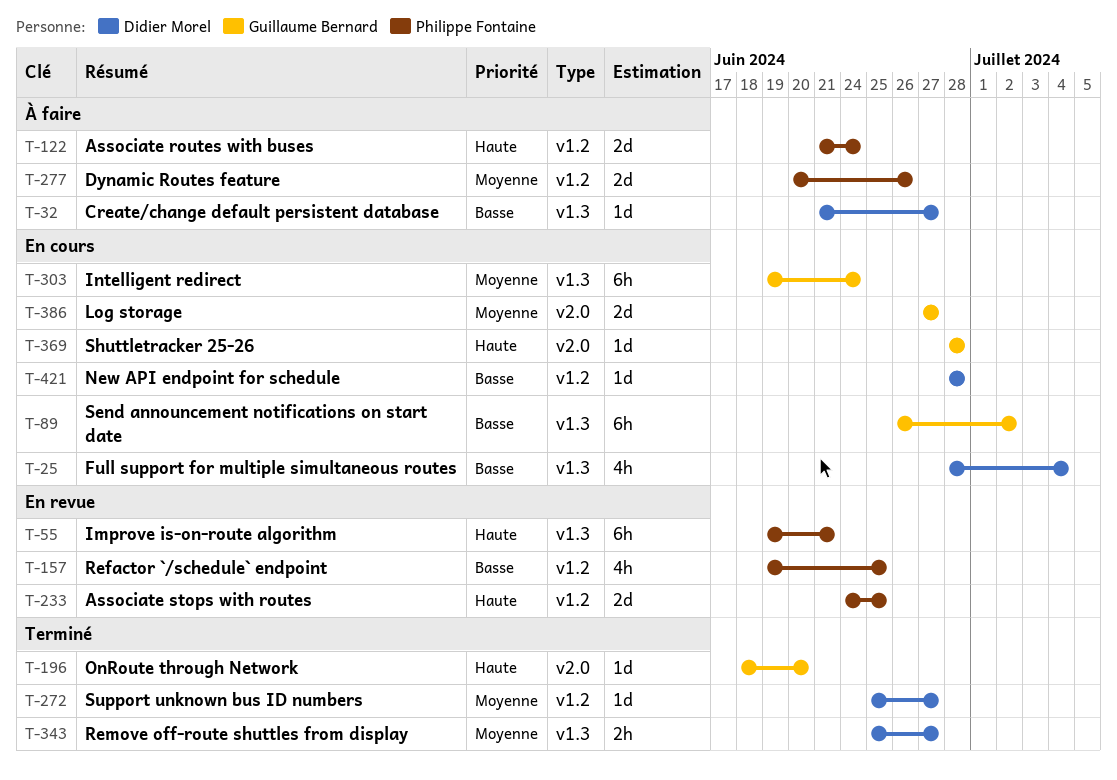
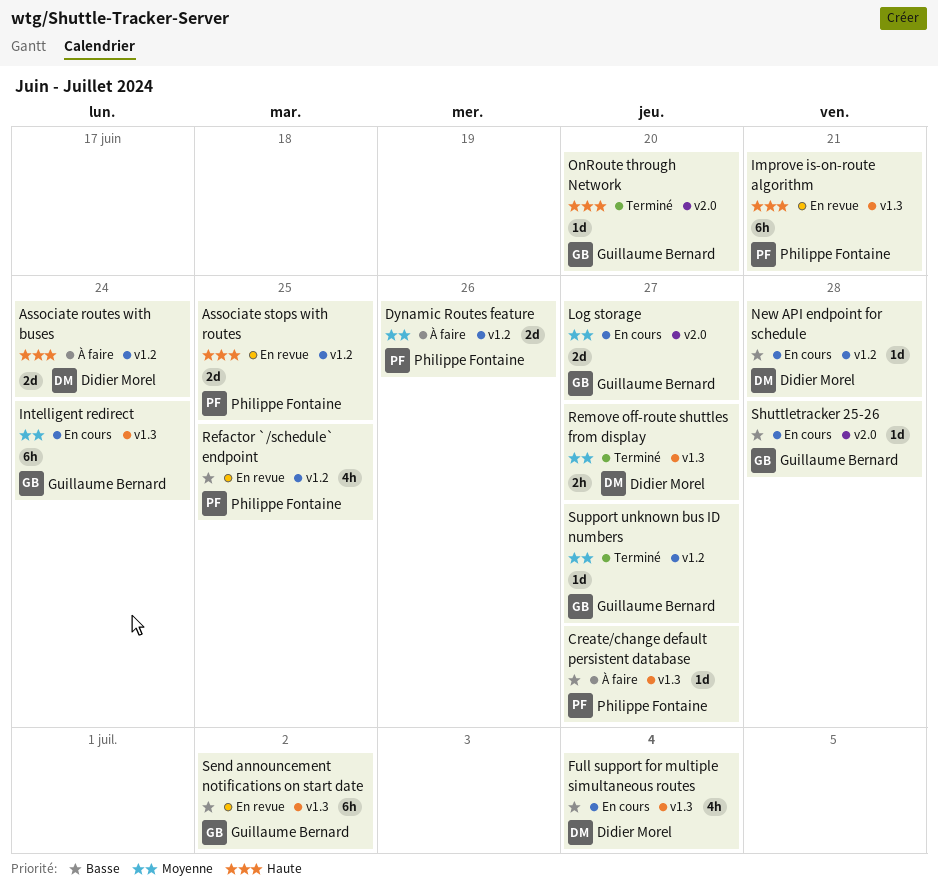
Associate routes with buses, owner: Philippe Fontaine -> Didier Morel
Create/change default persistent database, owner: Didier Morel -> Philippe Fontaine
Send announcement notifications on start date, status: En cours -> En revue
Shuttletracker 25-26, priority: Haute -> Basse
Support unknown bus ID numbers, owner: Didier Morel -> Guillaume Bernard

